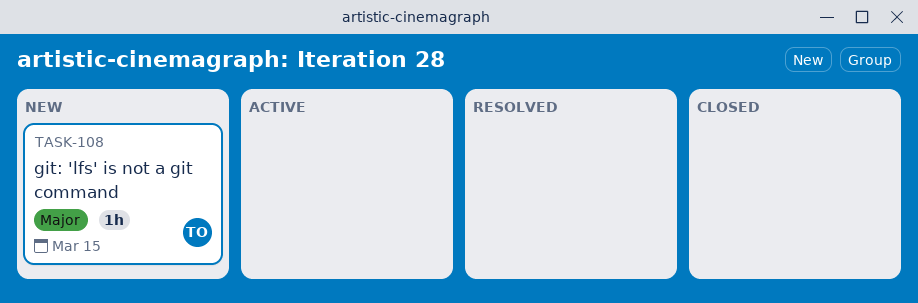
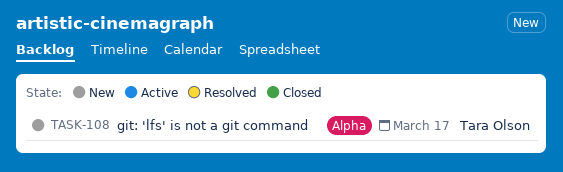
TASK-108, due: Mar 15 -> Mar 17

